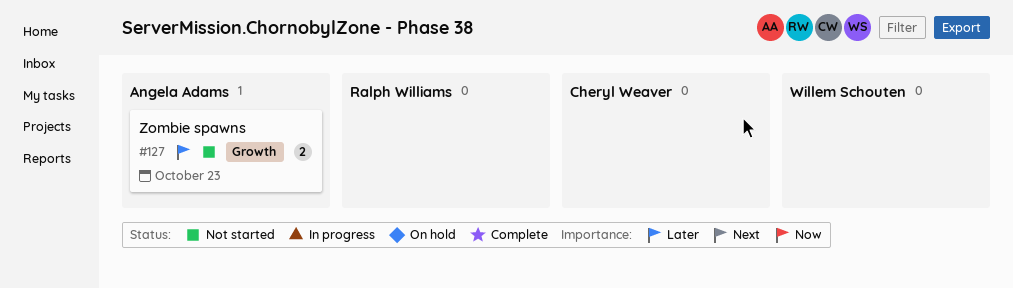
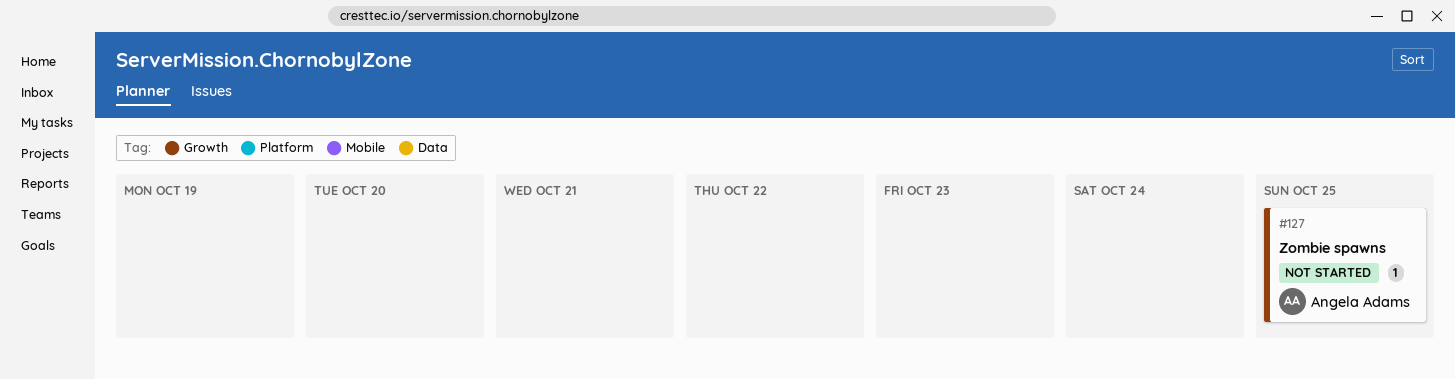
#127, estimate: 2 -> 1
#127, due: Oct 23 -> Oct 25

